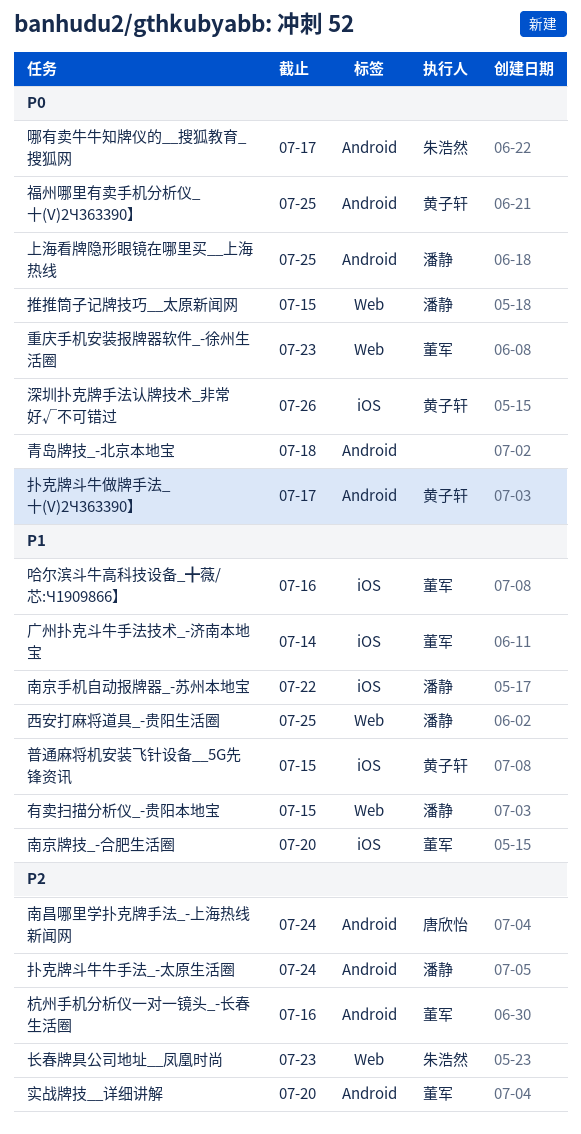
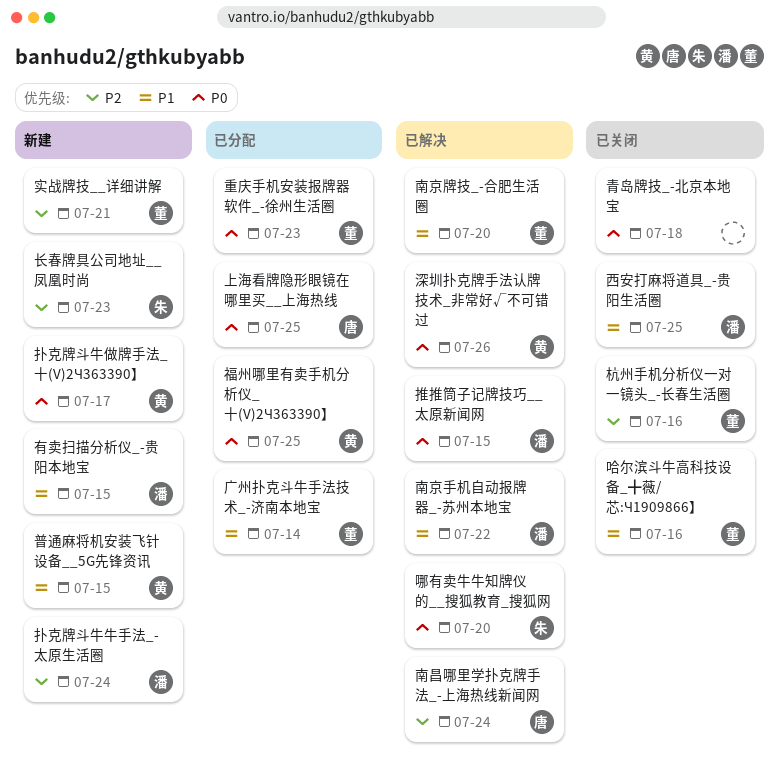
上海看牌隐形眼镜在哪里买__上海热线, owner: 潘静 -> 唐欣怡
哪有卖牛牛知牌仪的__搜狐教育_搜狐网, due: Jul 17 -> Jul 20
实战牌技__详细讲解, due: Jul 20 -> Jul 21

